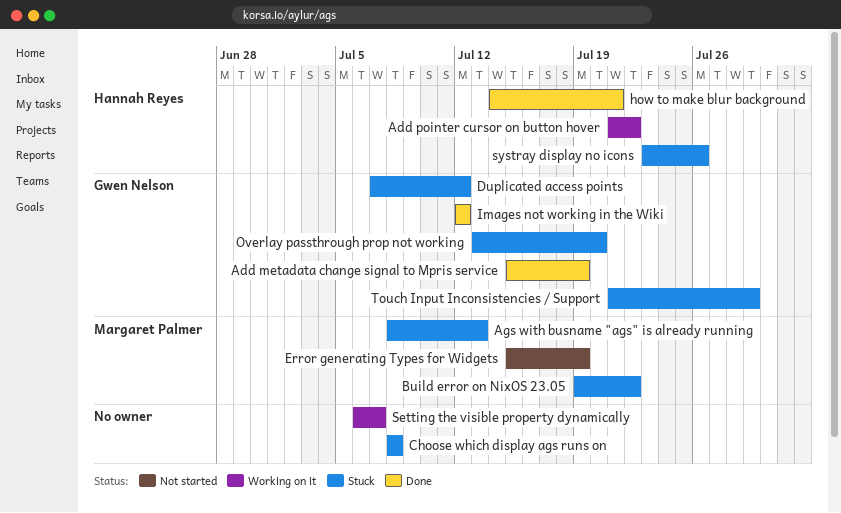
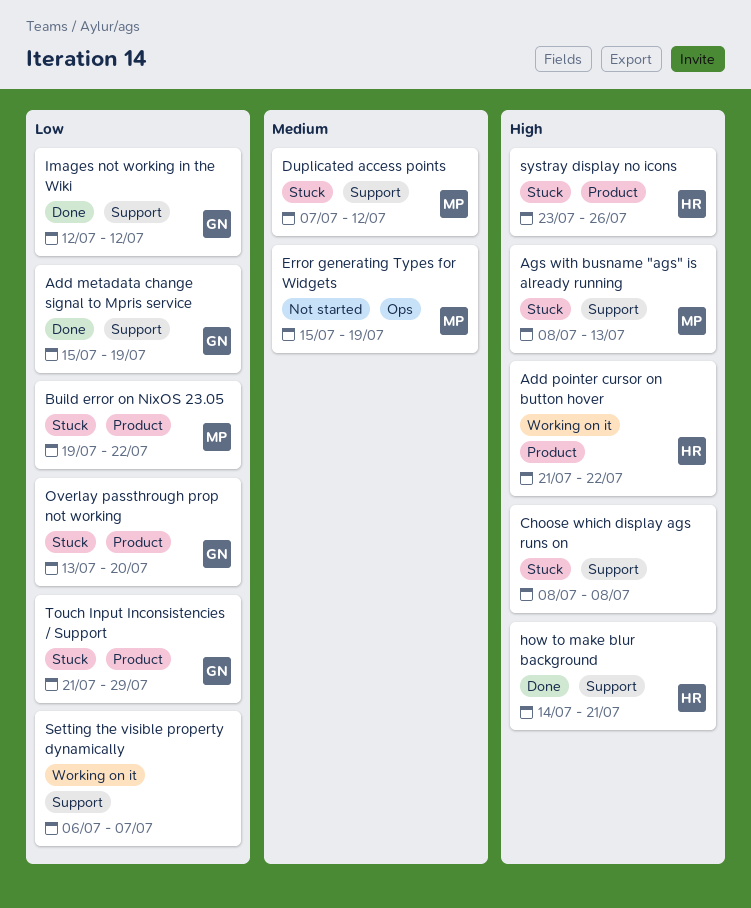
Duplicated access points, owner: Gwen Nelson -> Margaret Palmer

